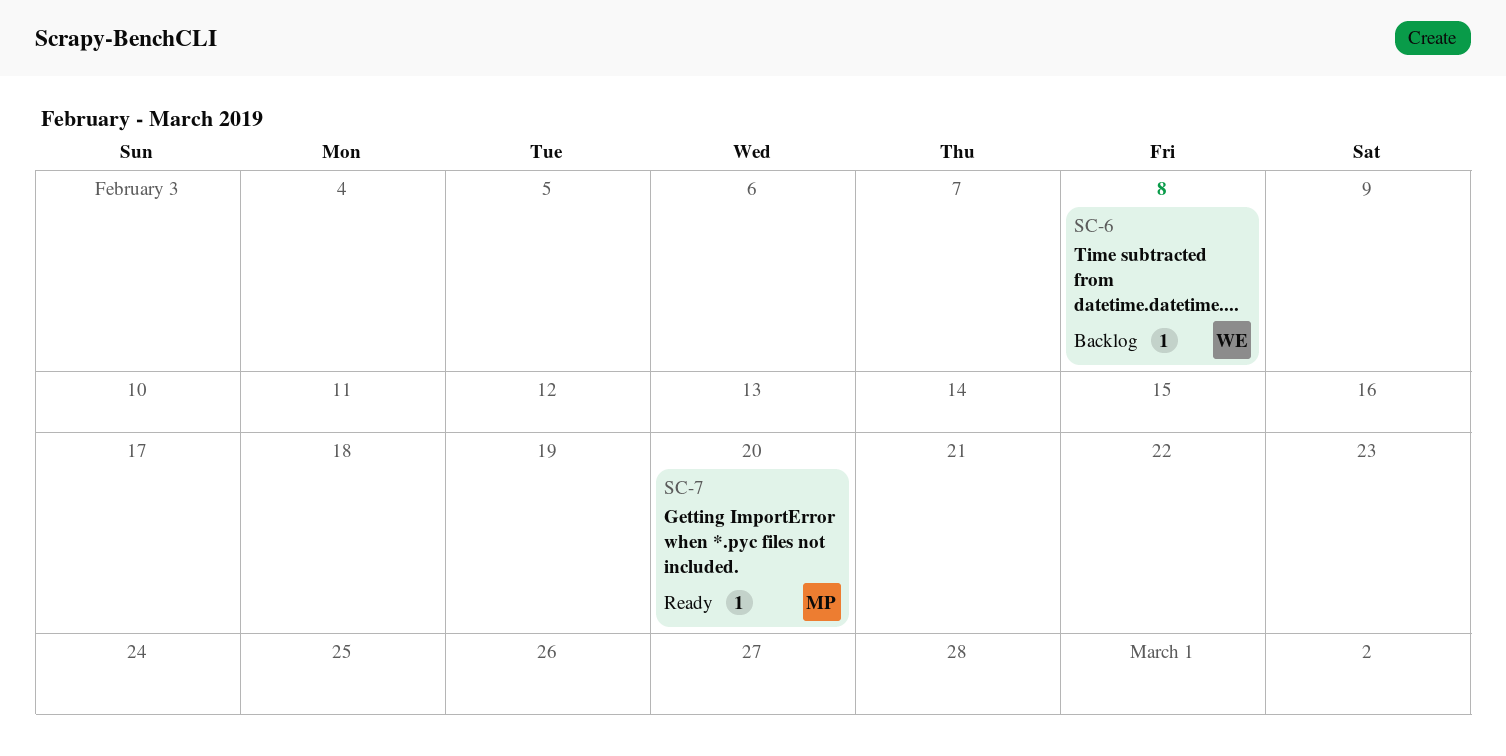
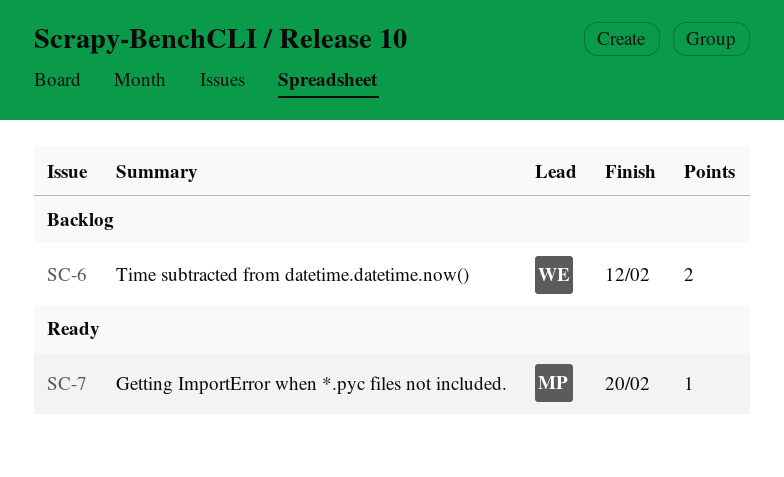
SC-6, estimate: 1 -> 2
SC-6, due: Feb 8 -> Feb 12

